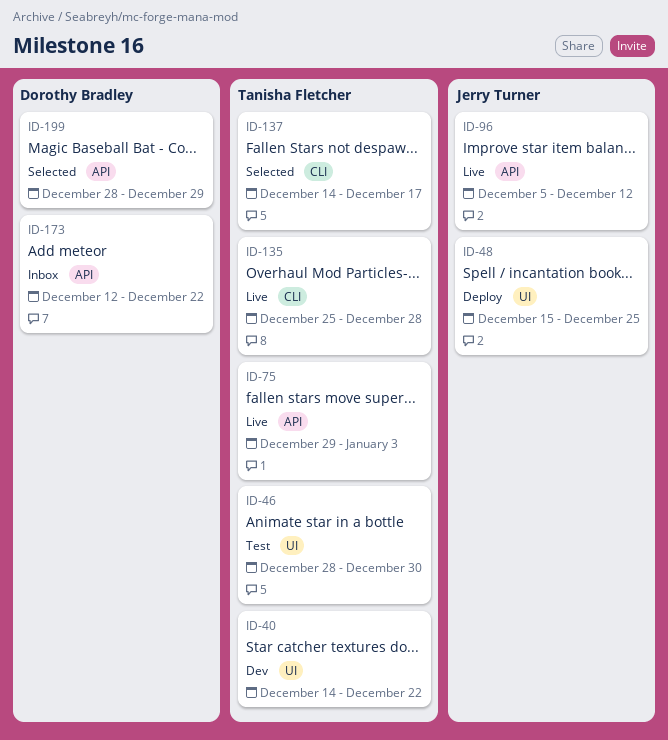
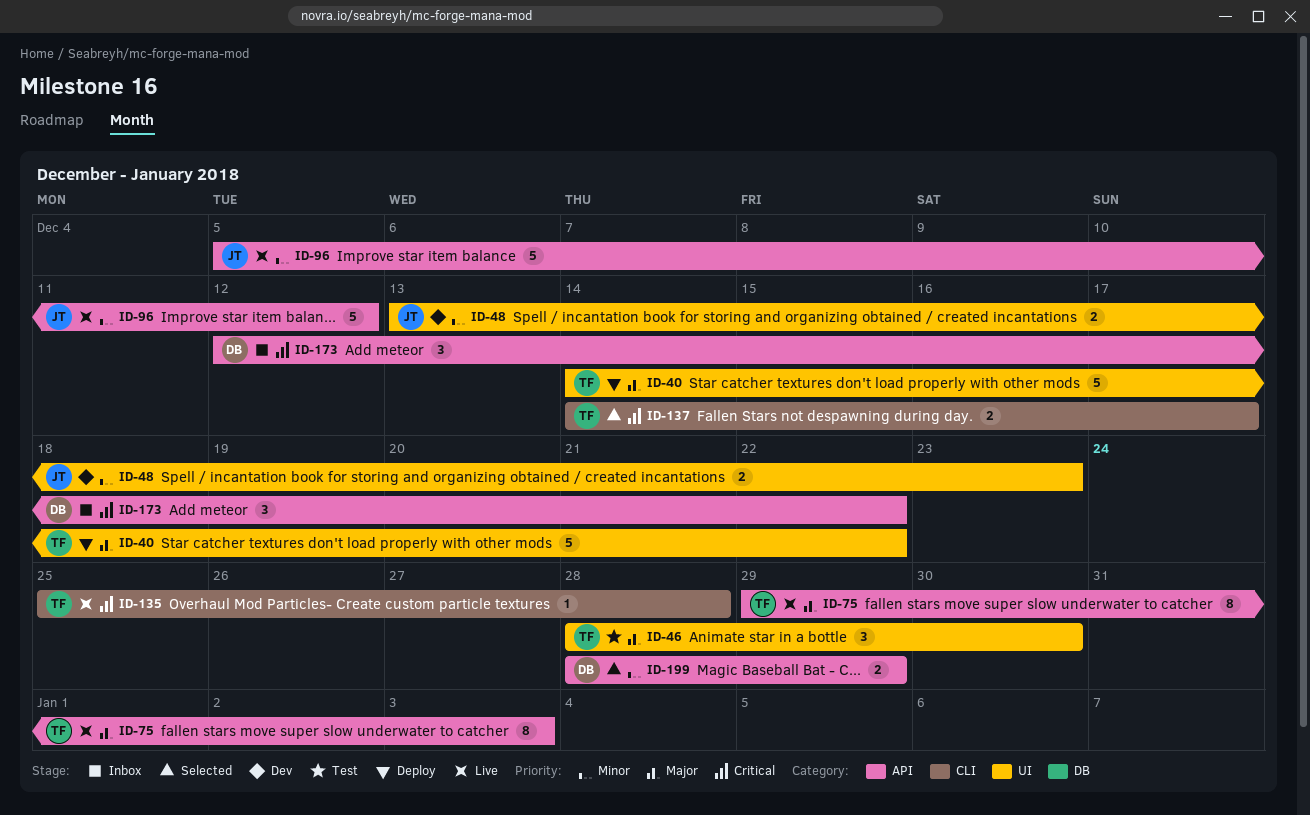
ID-40, status: Dev -> Deploy
ID-48, status: Deploy -> Dev
ID-48, start: Dec 15 -> Dec 13
ID-48, due: Dec 25 -> Dec 23

